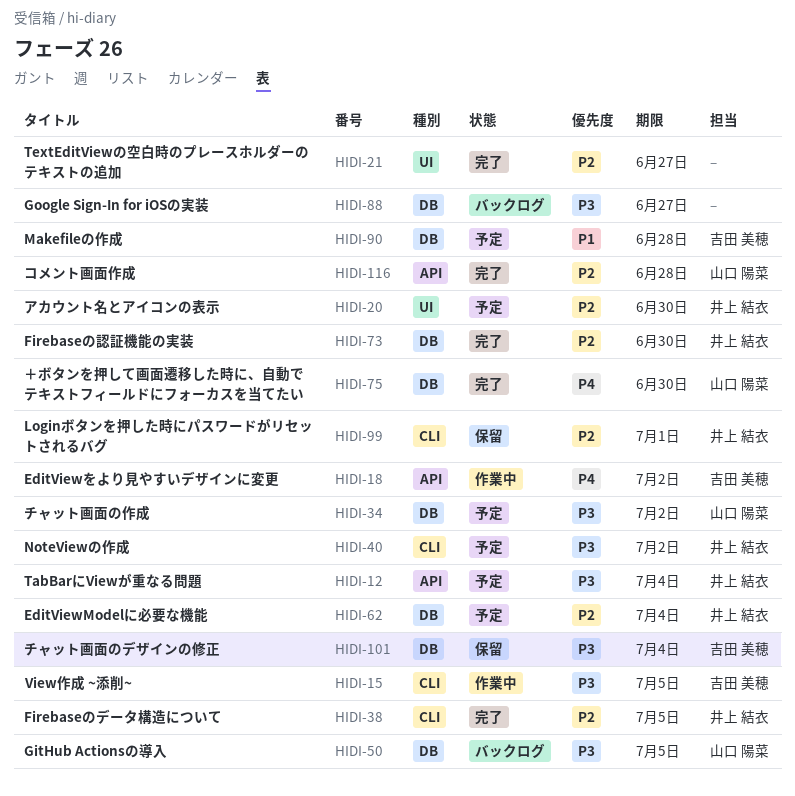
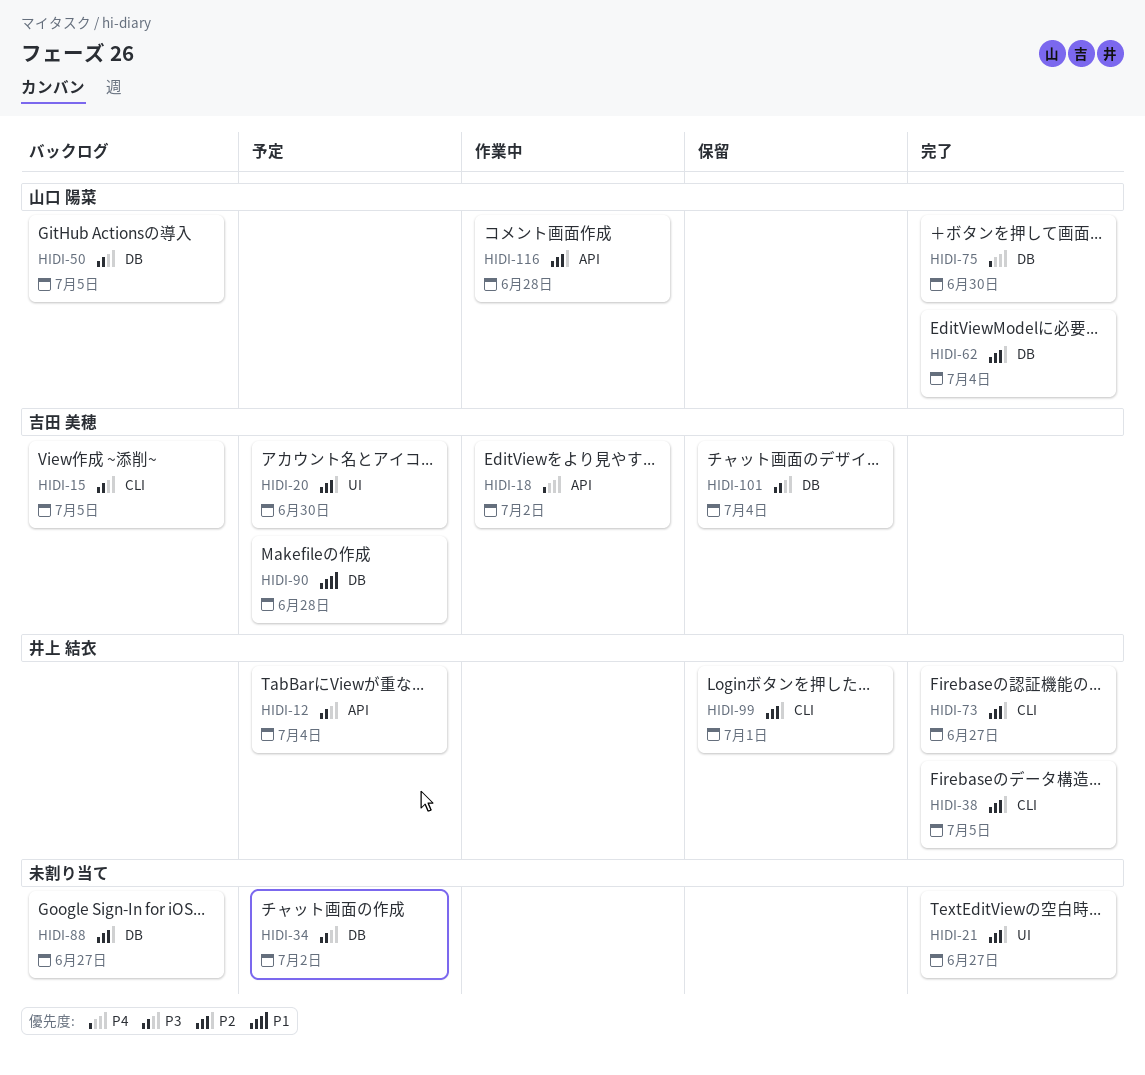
HIDI-15, status: 作業中 -> バックログ
HIDI-20, owner: 井上 結衣 -> 吉田 美穂
HIDI-34, owner: 山口 陽菜 -> none
HIDI-40: present -> none
HIDI-62, status: 予定 -> 完了
HIDI-62, owner: 井上 結衣 -> 山口 陽菜
HIDI-73, label: DB -> CLI
HIDI-73, due: Jun 30 -> Jun 27
HIDI-88, priority: P3 -> P2
HIDI-116, status: 完了 -> 作業中

